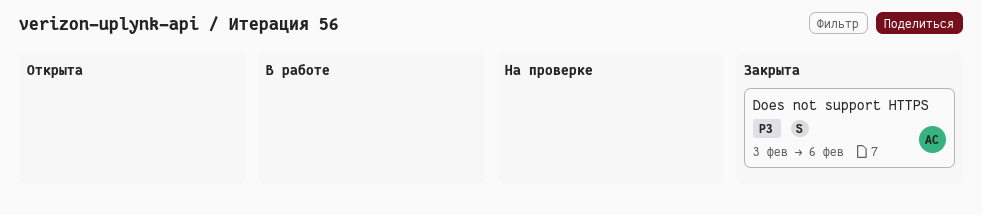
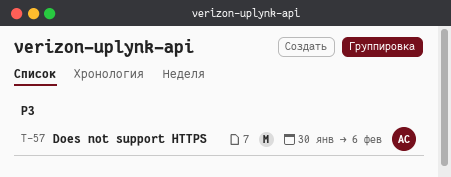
Does not support HTTPS, estimate: S -> M
Does not support HTTPS, start: Feb 3 -> Jan 30

